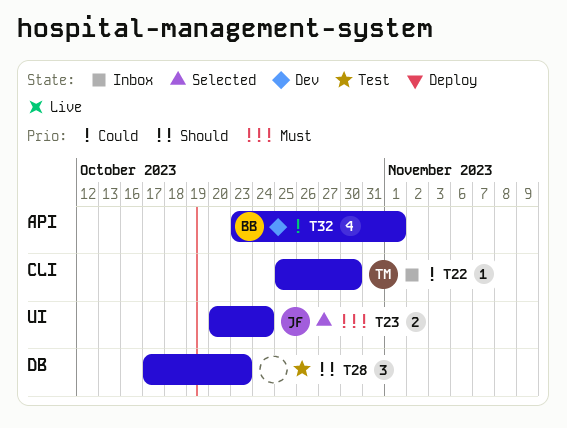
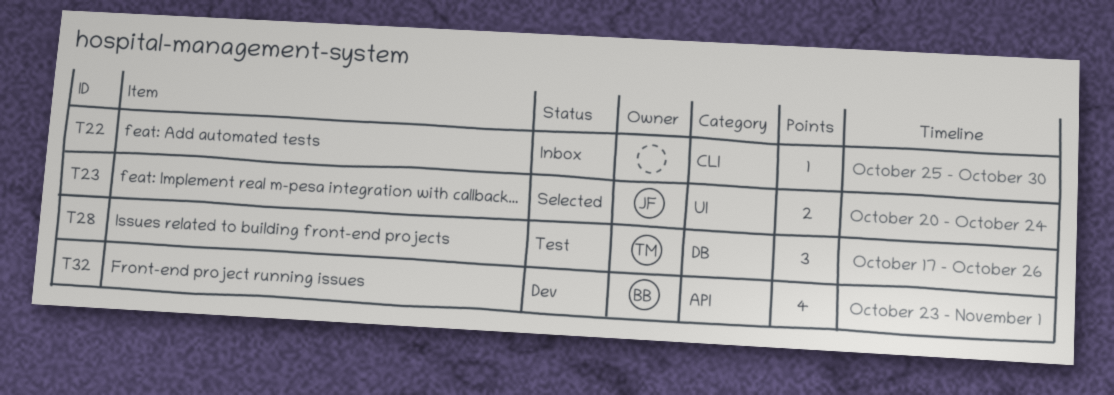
T22, owner: TM -> none
T28, owner: none -> TM
T28, due: Oct 23 -> Oct 26

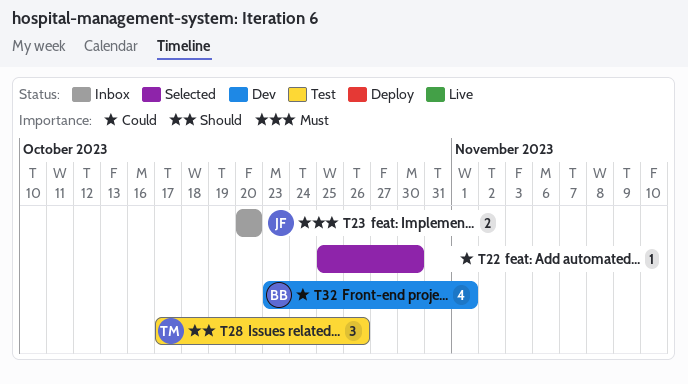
T22, status: Inbox -> Selected
T23, status: Selected -> Inbox
T23, due: Oct 24 -> Oct 20

